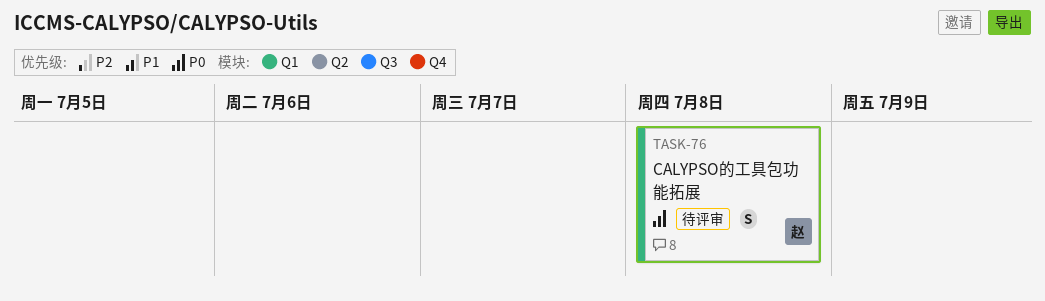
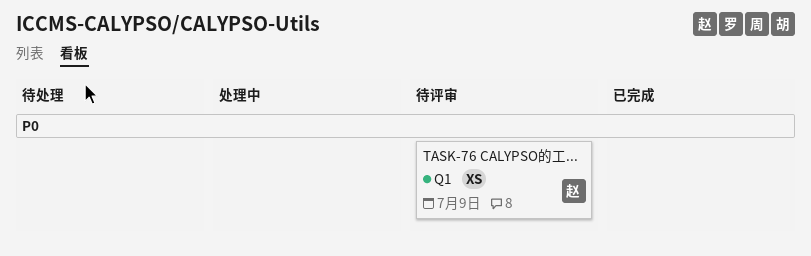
TASK-76, estimate: S -> XS
TASK-76, due: Jul 8 -> Jul 9

